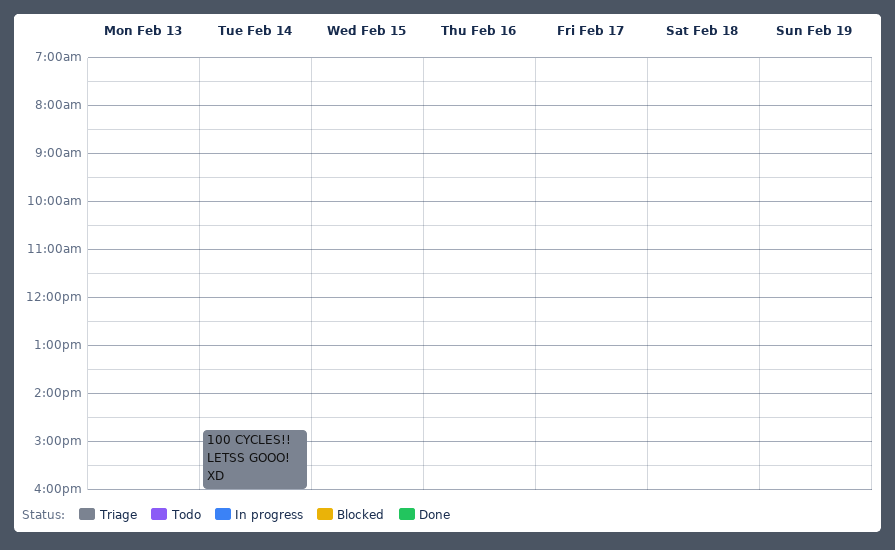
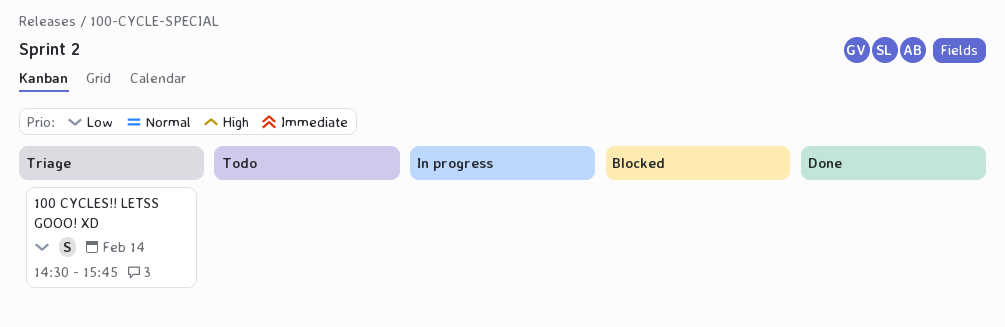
100 CYCLES!! LETSS GOOO! XD, begins: 14:45 -> 14:30
100 CYCLES!! LETSS GOOO! XD, ends: 16:00 -> 15:45

